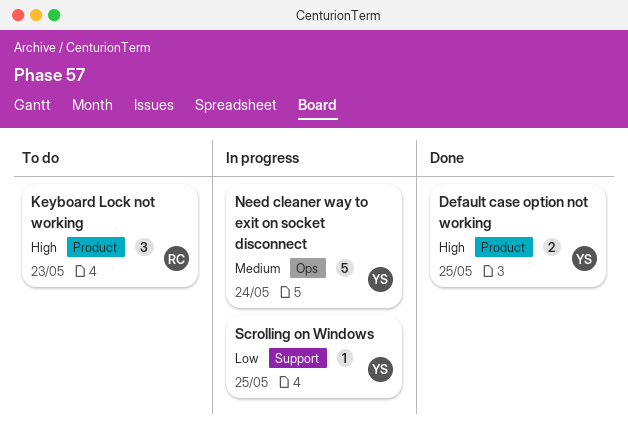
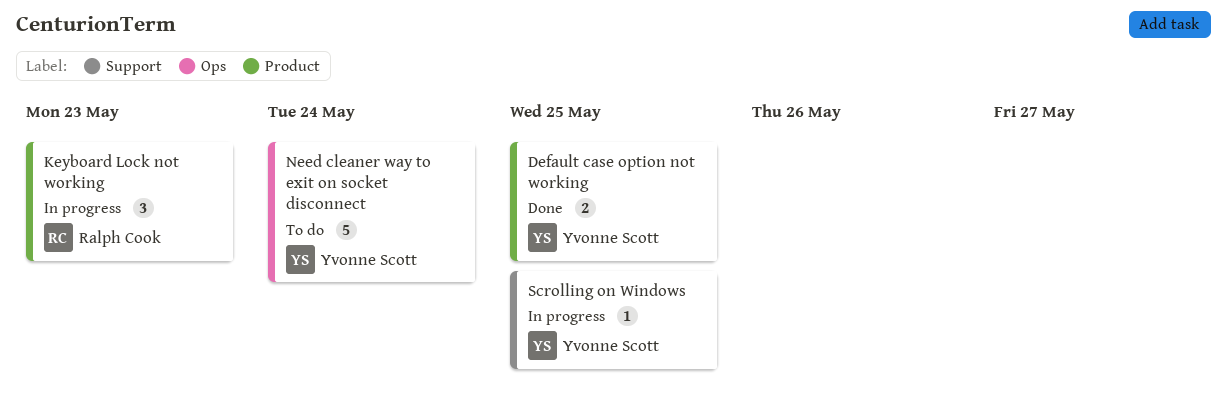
Keyboard Lock not working, status: To do -> In progress
Need cleaner way to exit on socket disconnect, status: In progress -> To do

